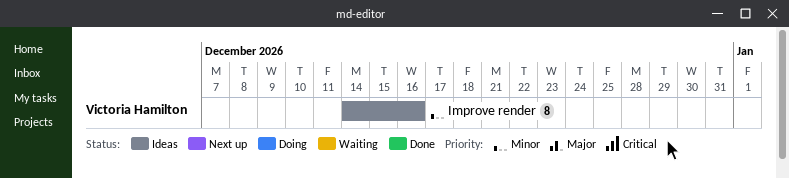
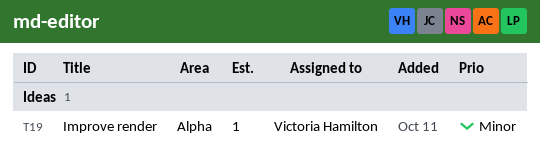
Improve render, estimate: 8 -> 1

